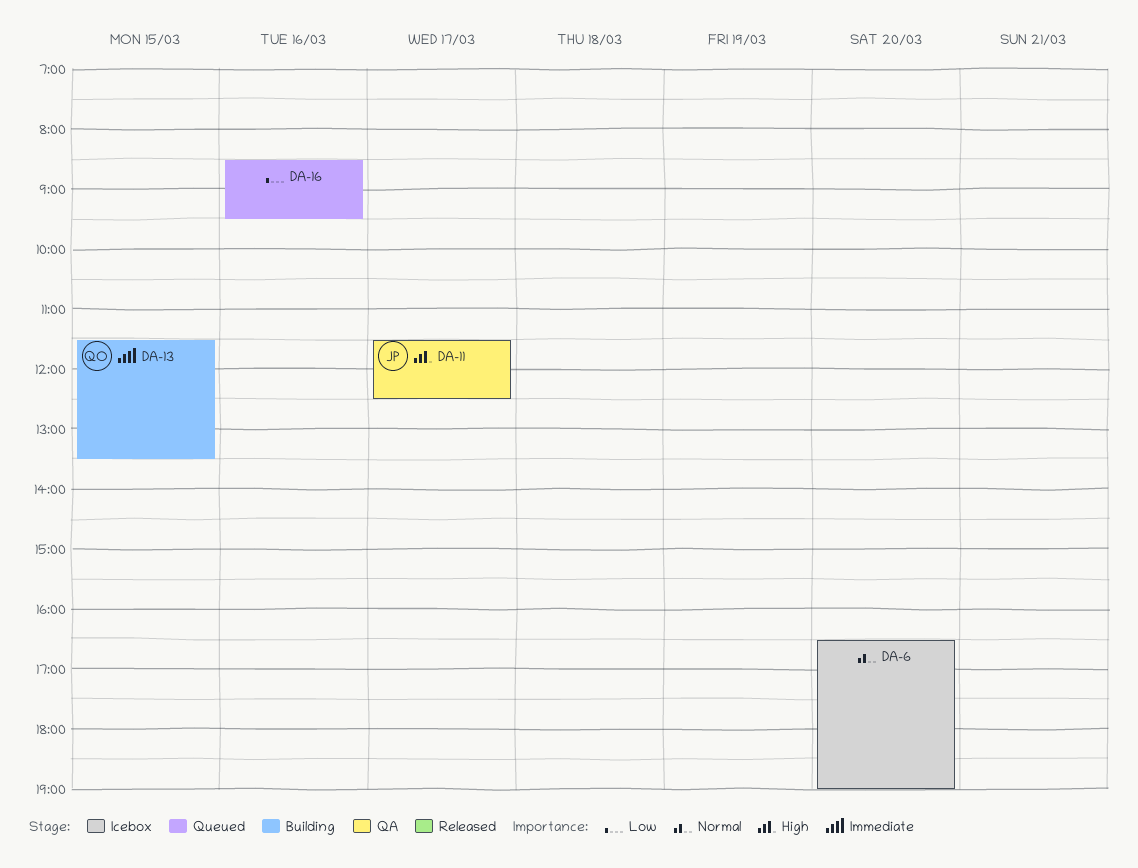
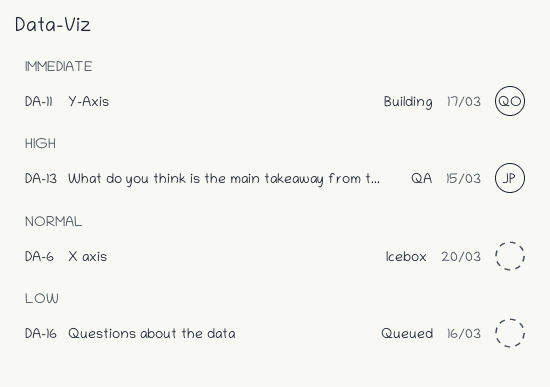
DA-11, status: QA -> Building
DA-11, owner: JP -> QO
DA-11, priority: High -> Immediate
DA-13, status: Building -> QA
DA-13, owner: QO -> JP
DA-13, priority: Immediate -> High

